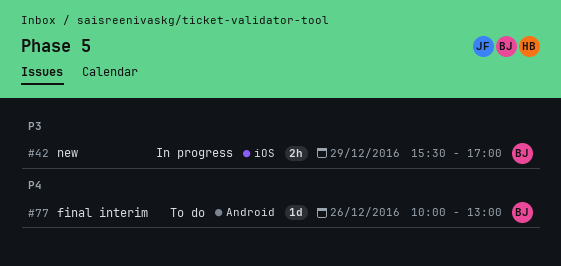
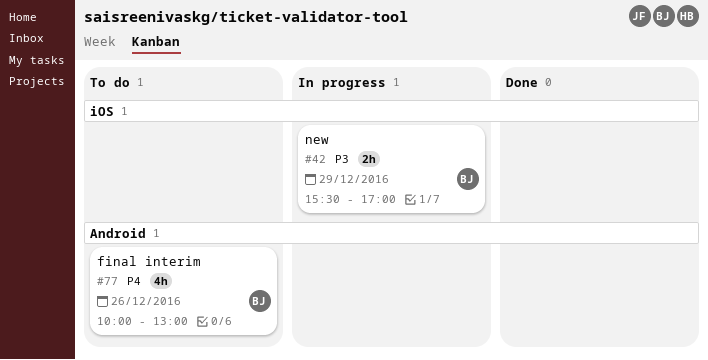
#77, estimate: 1d -> 4h

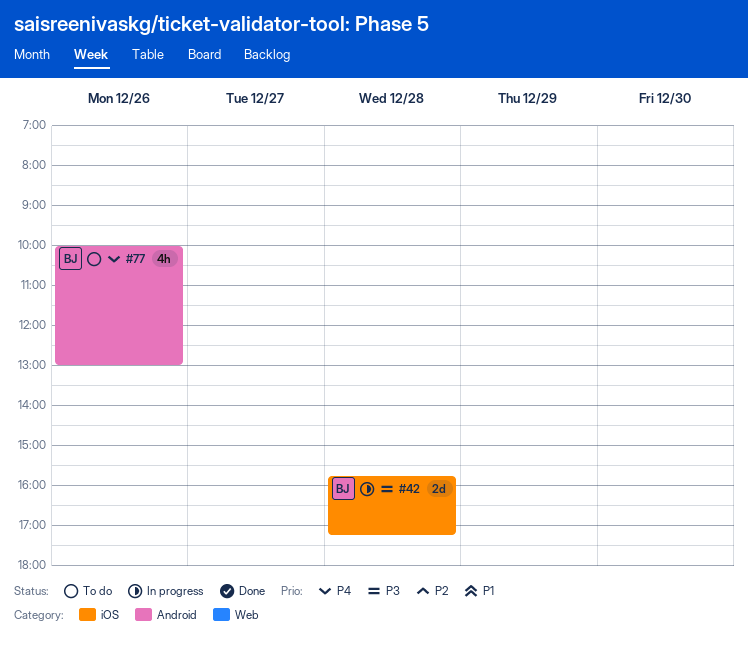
#42, estimate: 2h -> 2d
#42, day: Dec 29 -> Dec 28
#42, begins: 15:30 -> 15:45
#42, ends: 17:00 -> 17:15

